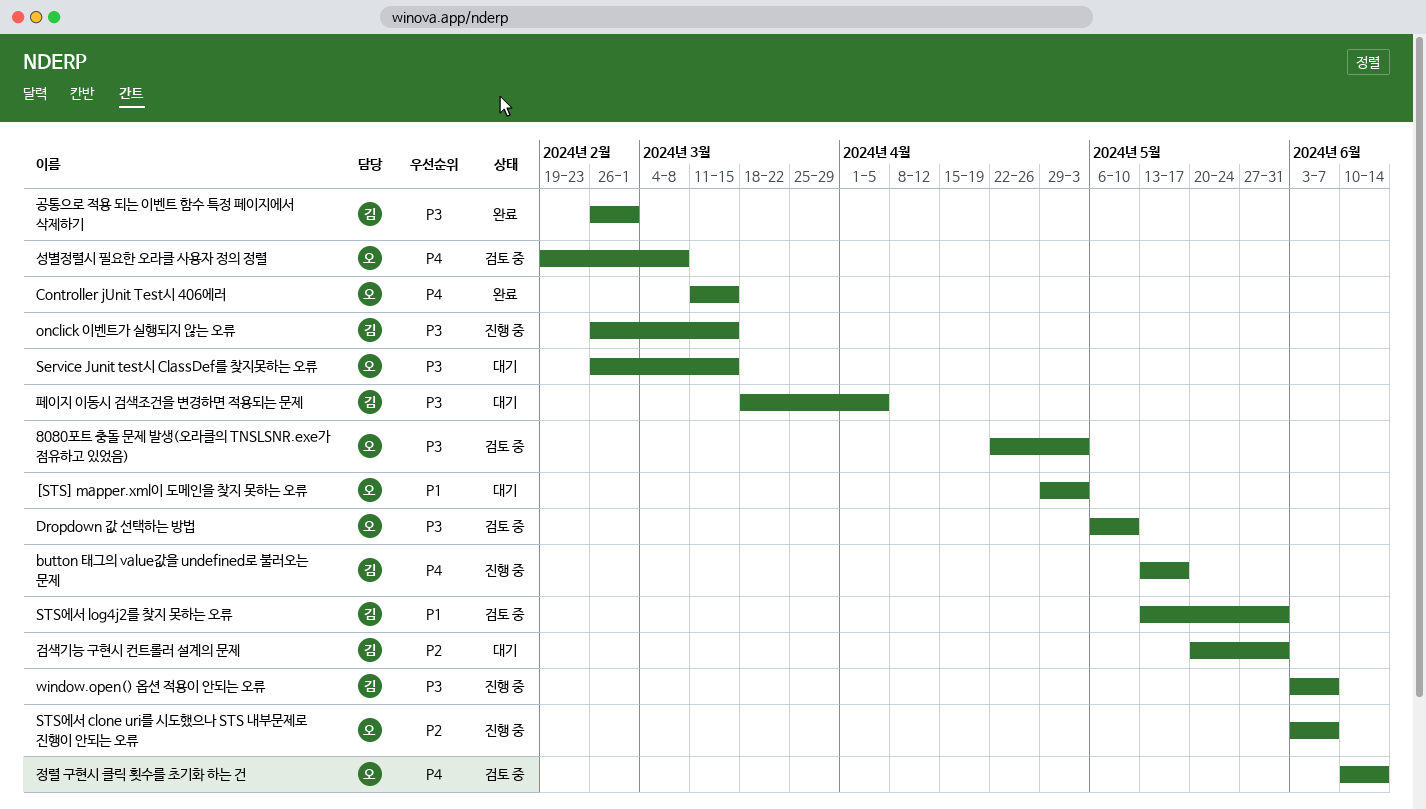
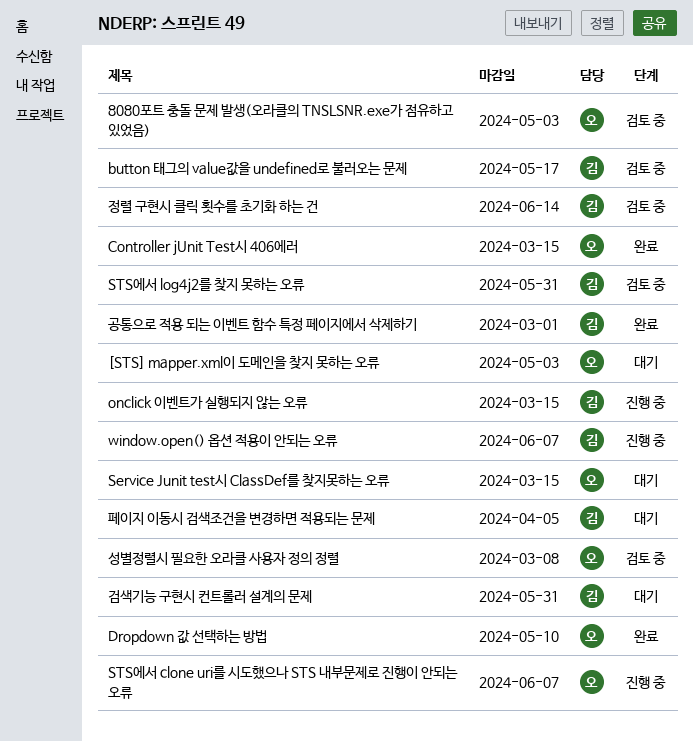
button 태그의 value값을 undefined로 불러오는 문제, status: 진행 중 -> 검토 중
Dropdown 값 선택하는 방법, status: 검토 중 -> 완료
정렬 구현시 클릭 횟수를 초기화 하는 건, owner: 오 -> 김

